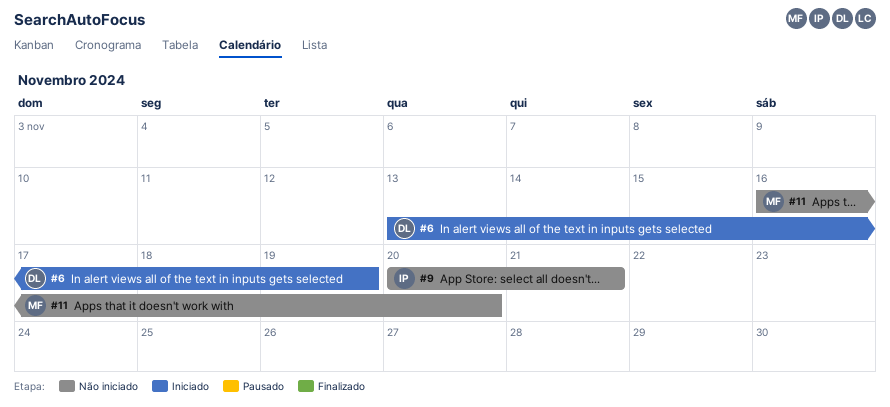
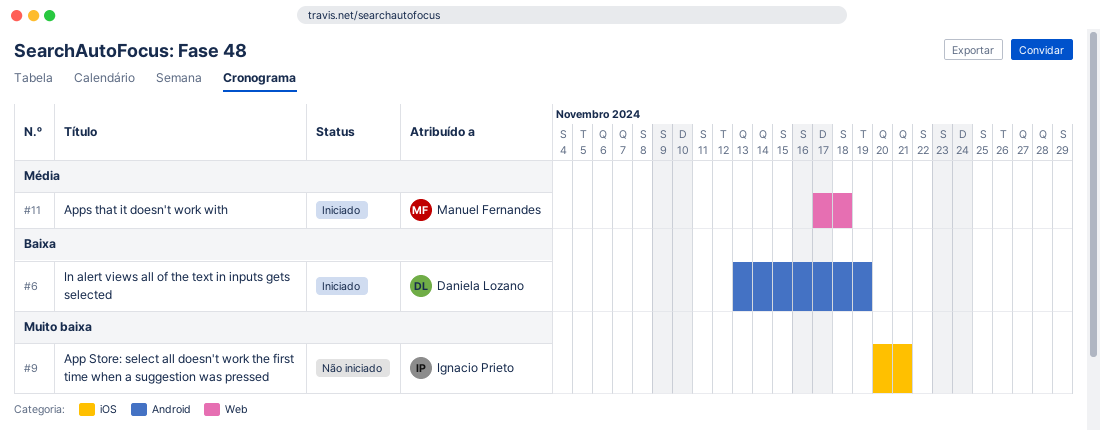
#11, status: Não iniciado -> Iniciado
#11, start: Nov 16 -> Nov 17
#11, due: Nov 20 -> Nov 18

